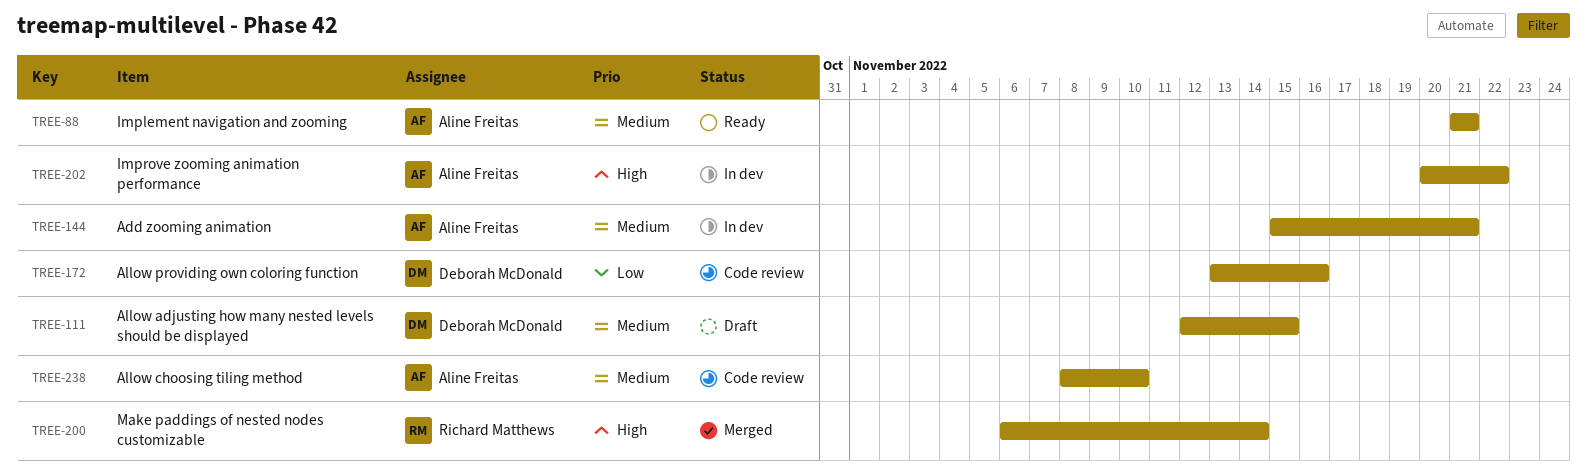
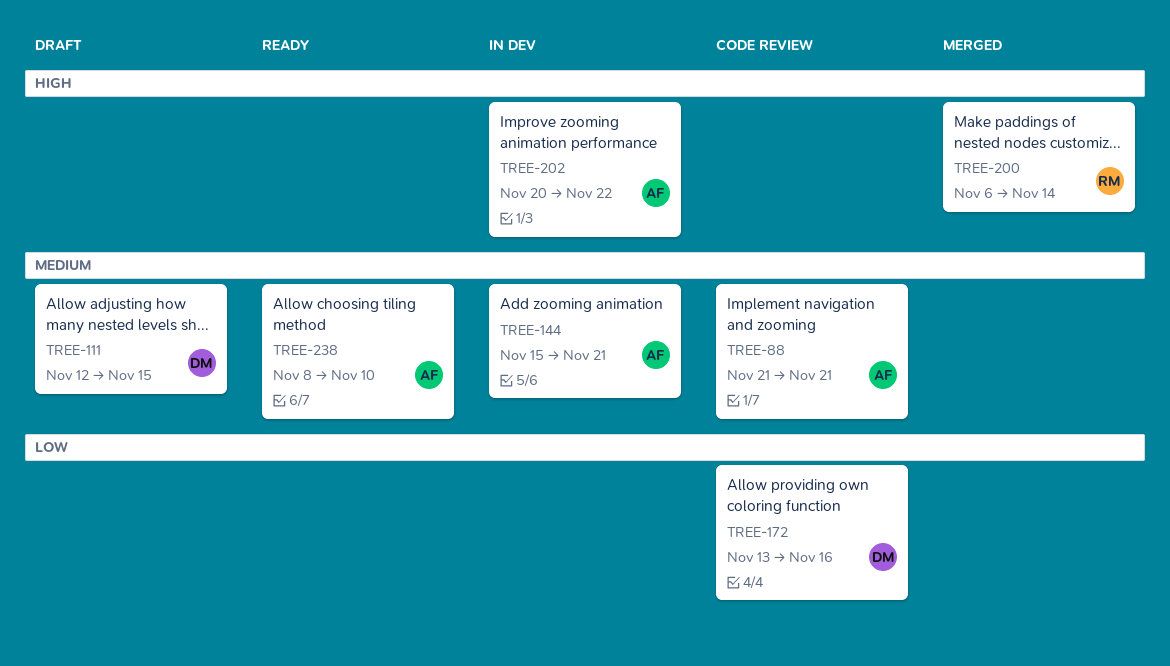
TREE-88, status: Ready -> Code review
TREE-238, status: Code review -> Ready

